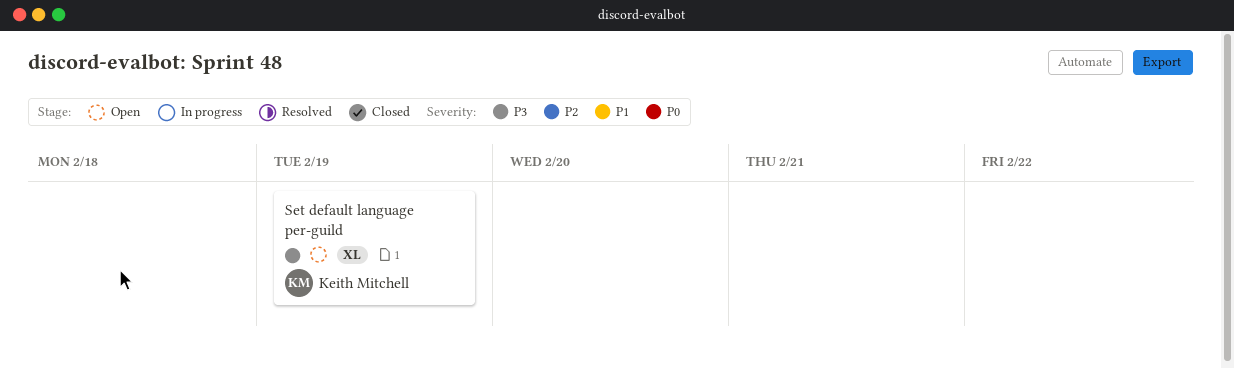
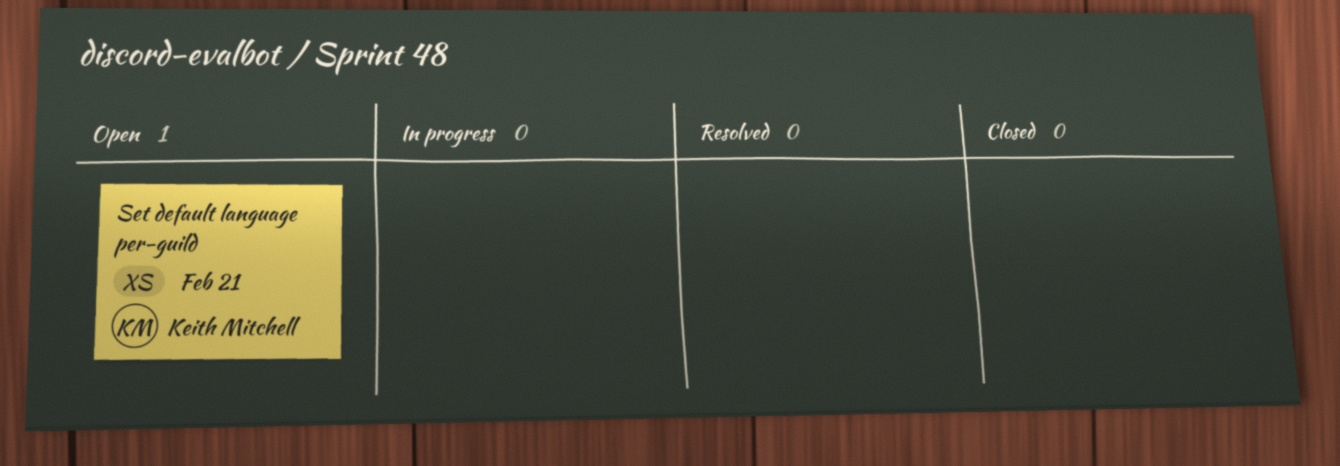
Set default language per-guild, estimate: XL -> XS
Set default language per-guild, due: Feb 19 -> Feb 21

